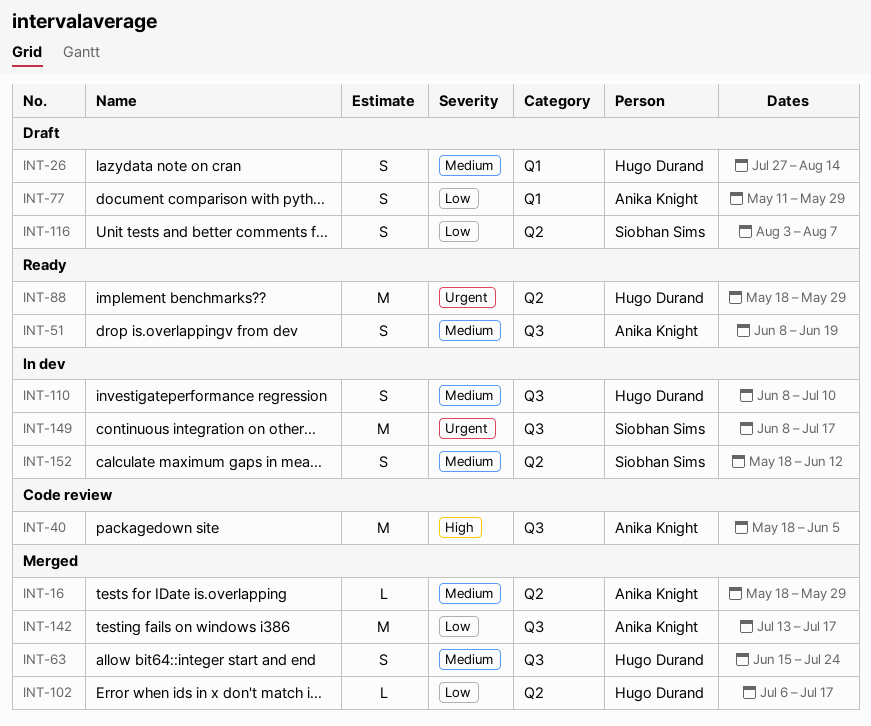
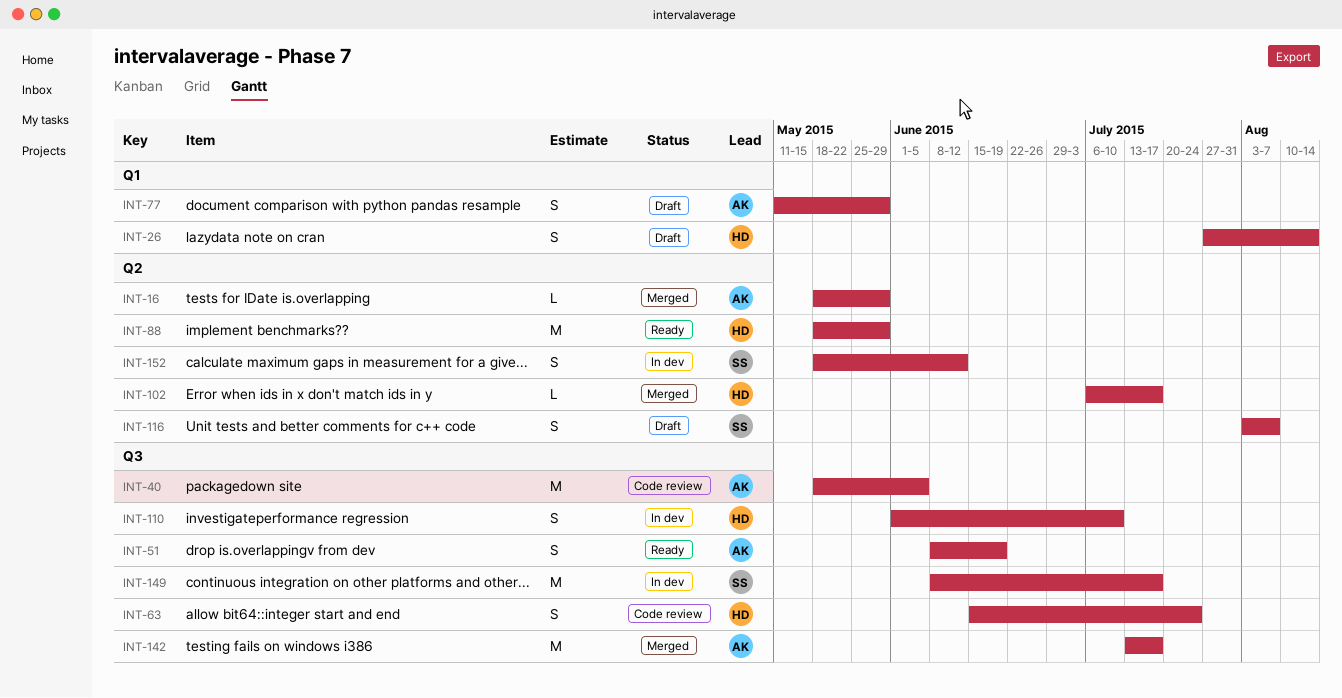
INT-63, status: Merged -> Code review
INT-110, start: Jun 8 -> Jun 1

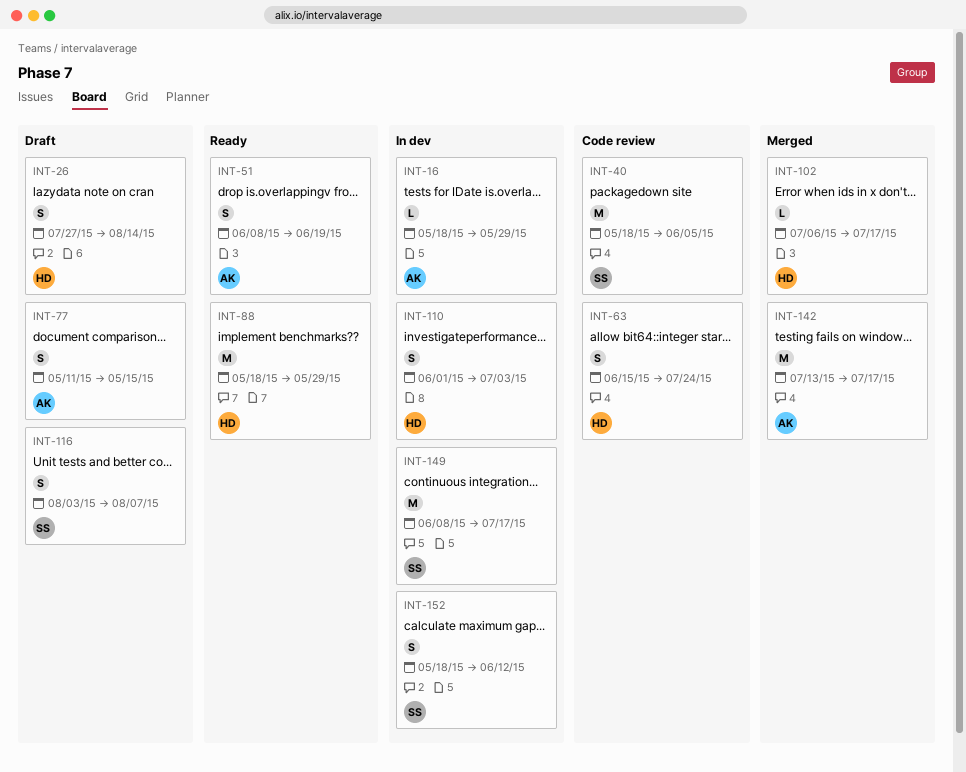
INT-16, status: Merged -> In dev
INT-40, owner: AK -> SS
INT-77, due: May 29 -> May 15
INT-110, due: Jul 10 -> Jul 3

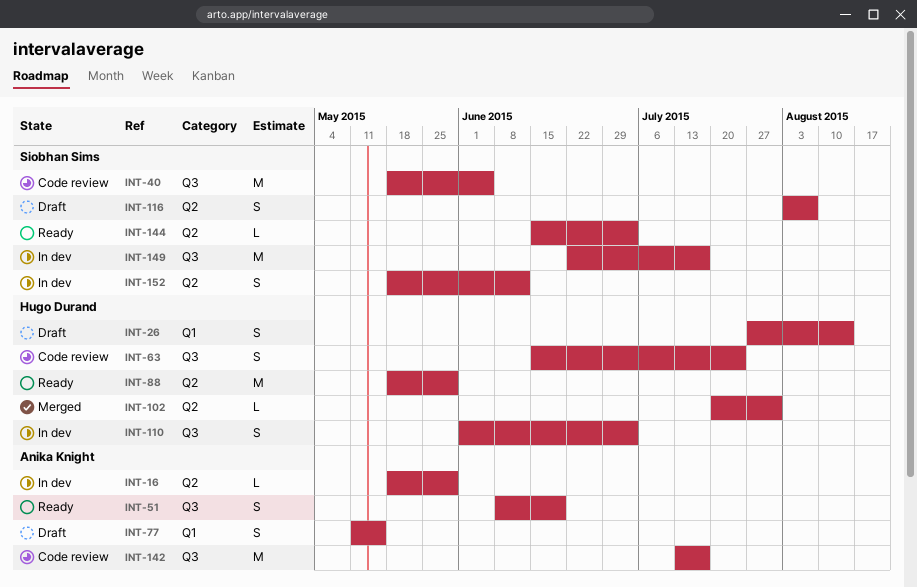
INT-102, start: Jul 6 -> Jul 20
INT-102, due: Jul 17 -> Jul 31
INT-142, status: Merged -> Code review
INT-144: none -> present
INT-149, start: Jun 8 -> Jun 22

